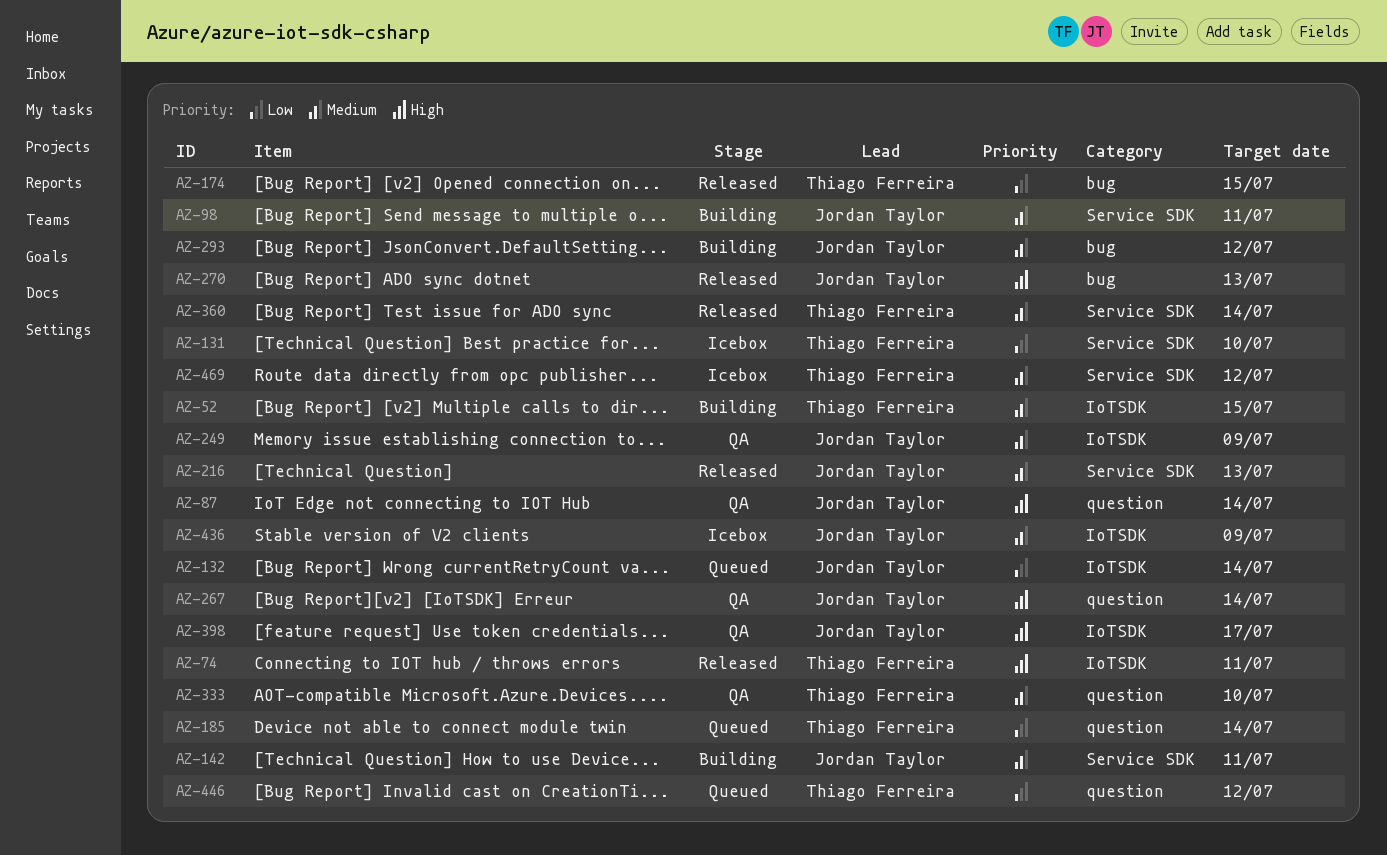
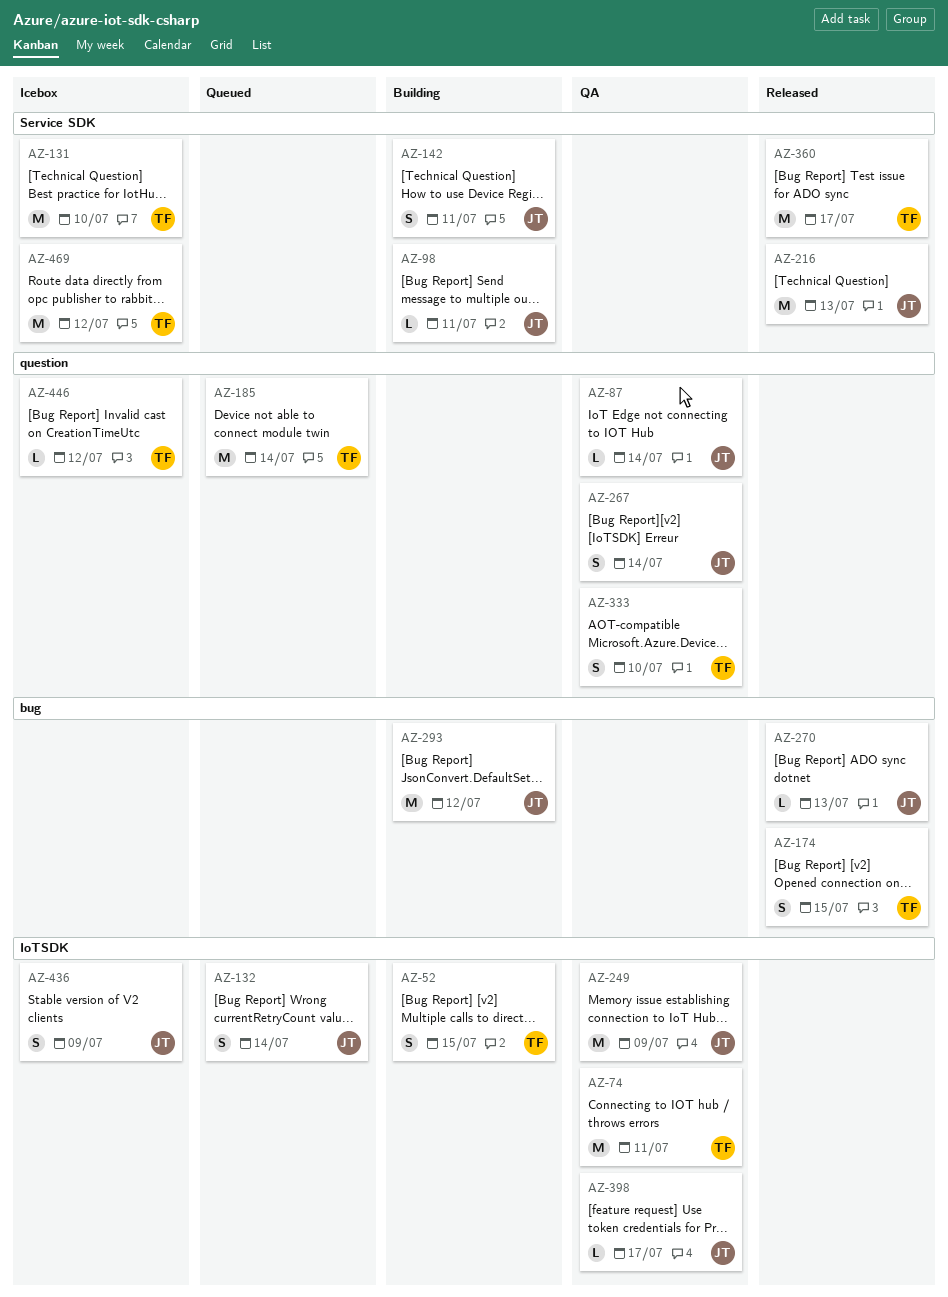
AZ-74, status: Released -> QA
AZ-360, due: Jul 14 -> Jul 17
AZ-446, status: Queued -> Icebox

